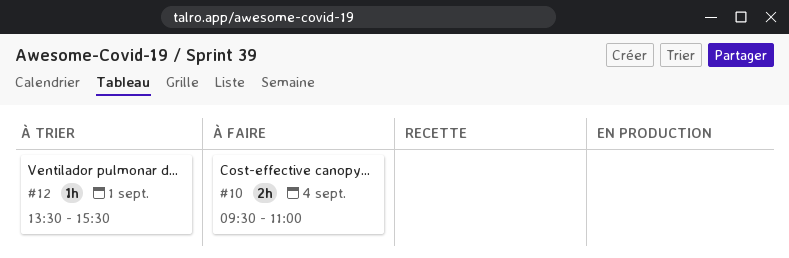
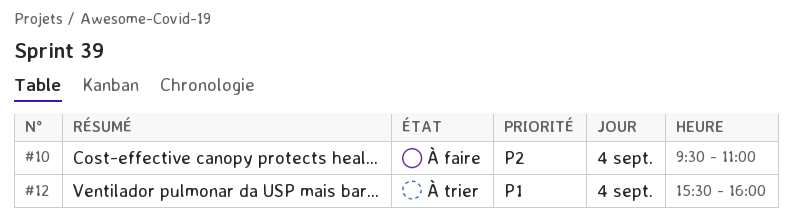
#12, day: Sep 1 -> Sep 4
#12, begins: 13:30 -> 15:30
#12, ends: 15:30 -> 16:00

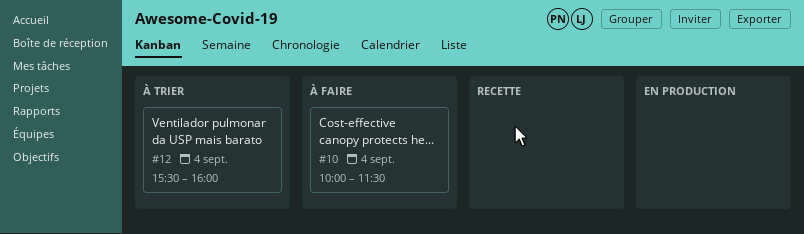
#10, begins: 09:30 -> 10:00
#10, ends: 11:00 -> 11:30

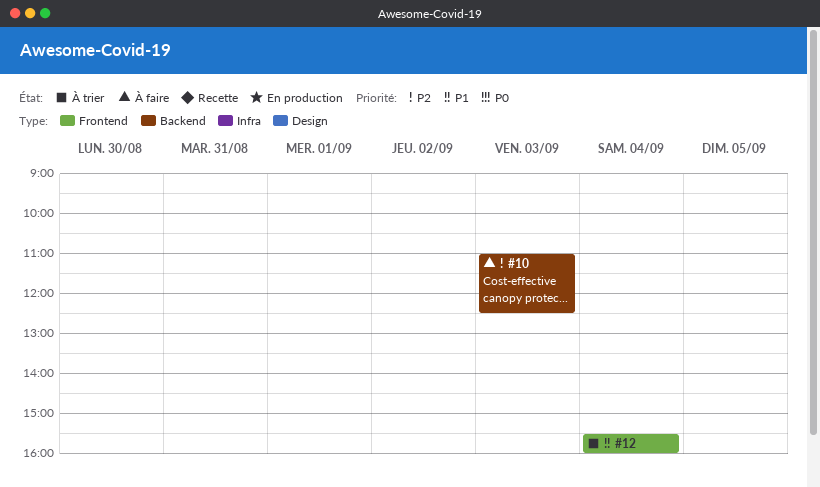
#10, day: Sep 4 -> Sep 3
#10, begins: 10:00 -> 11:00
#10, ends: 11:30 -> 12:30

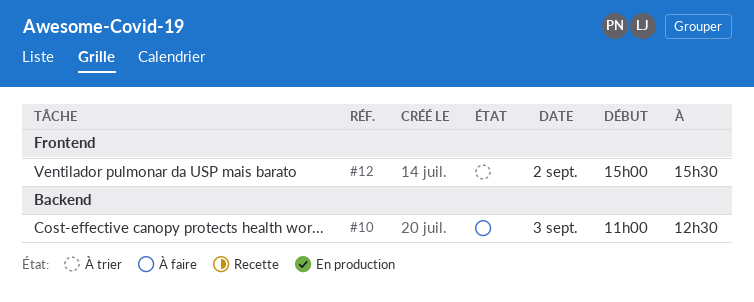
#12, day: Sep 4 -> Sep 2
#12, begins: 15:30 -> 15:00
#12, ends: 16:00 -> 15:30

